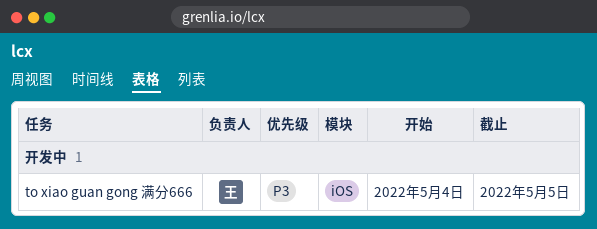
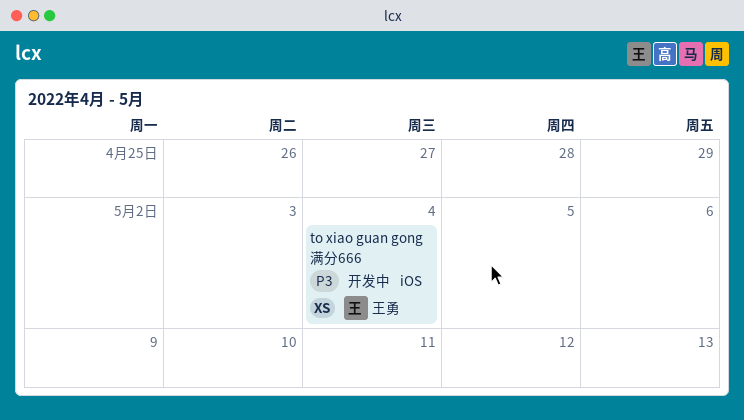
to xiao guan gong 满分666, due: May 5 -> May 4

